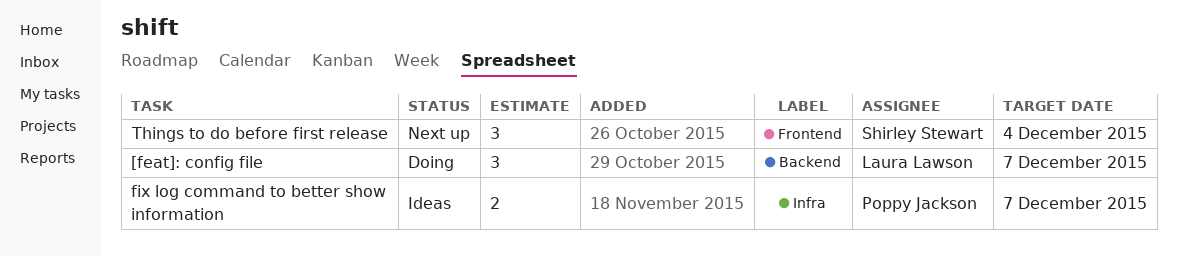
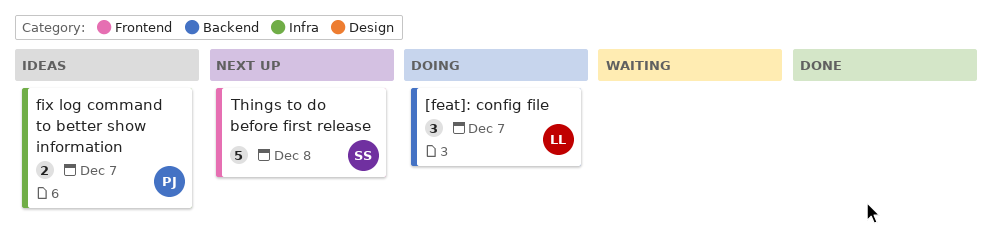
Things to do before first release, estimate: 3 -> 5
Things to do before first release, due: Dec 4 -> Dec 8

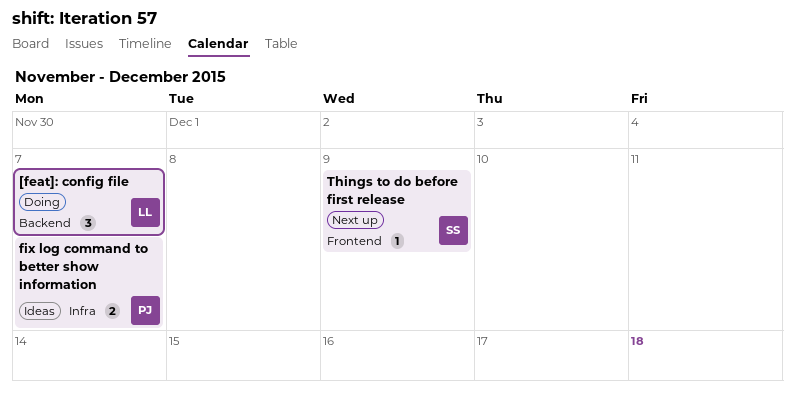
Things to do before first release, estimate: 5 -> 1
Things to do before first release, due: Dec 8 -> Dec 9

